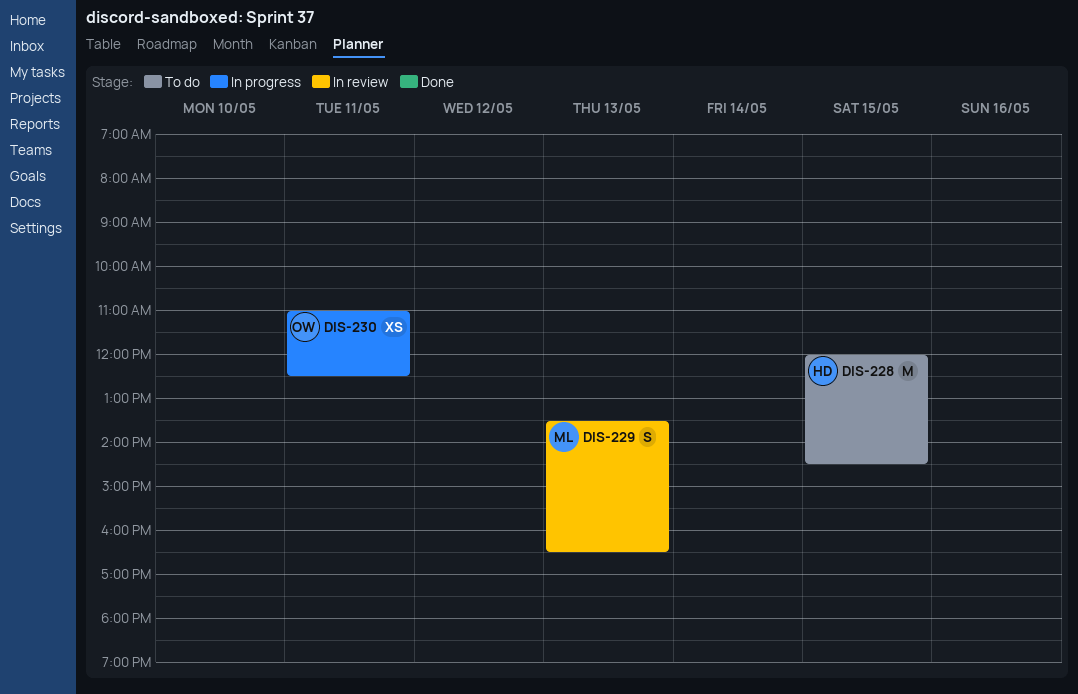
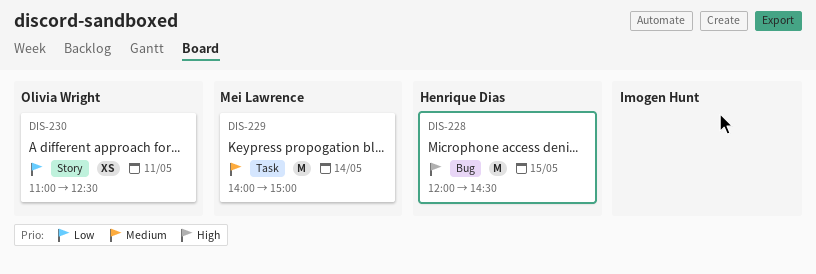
DIS-229, estimate: S -> M
DIS-229, day: May 13 -> May 14
DIS-229, begins: 13:30 -> 14:00
DIS-229, ends: 16:30 -> 15:00

